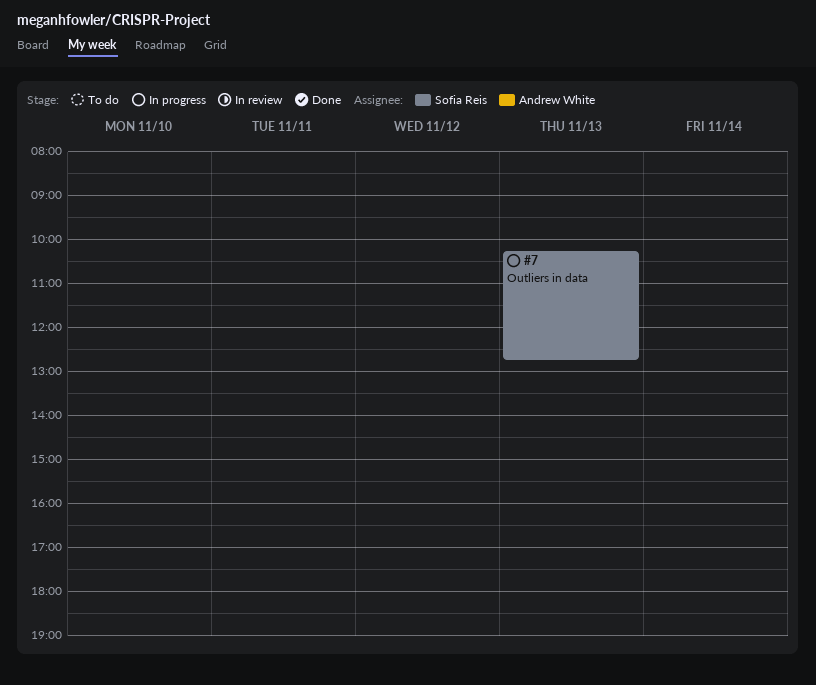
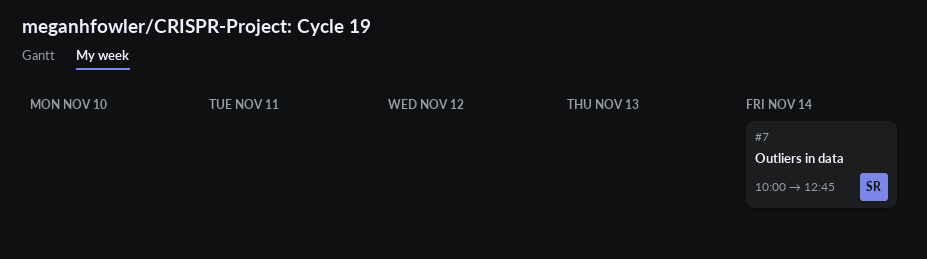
#7, day: Nov 13 -> Nov 14
#7, begins: 10:15 -> 10:00

